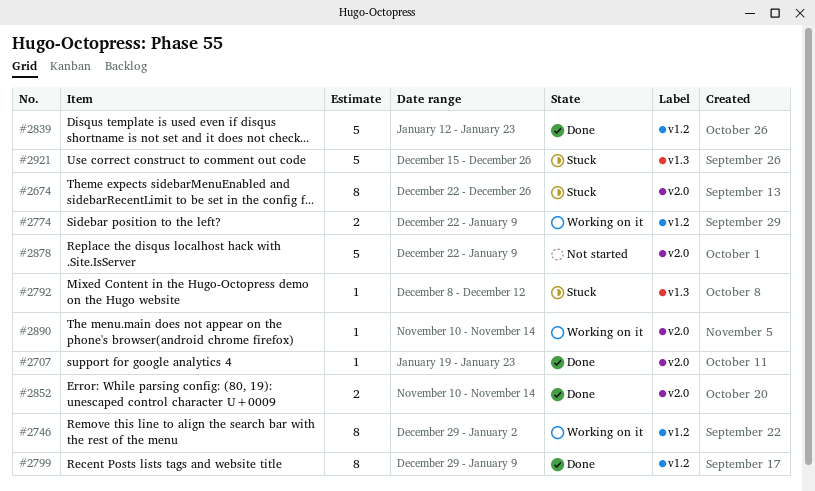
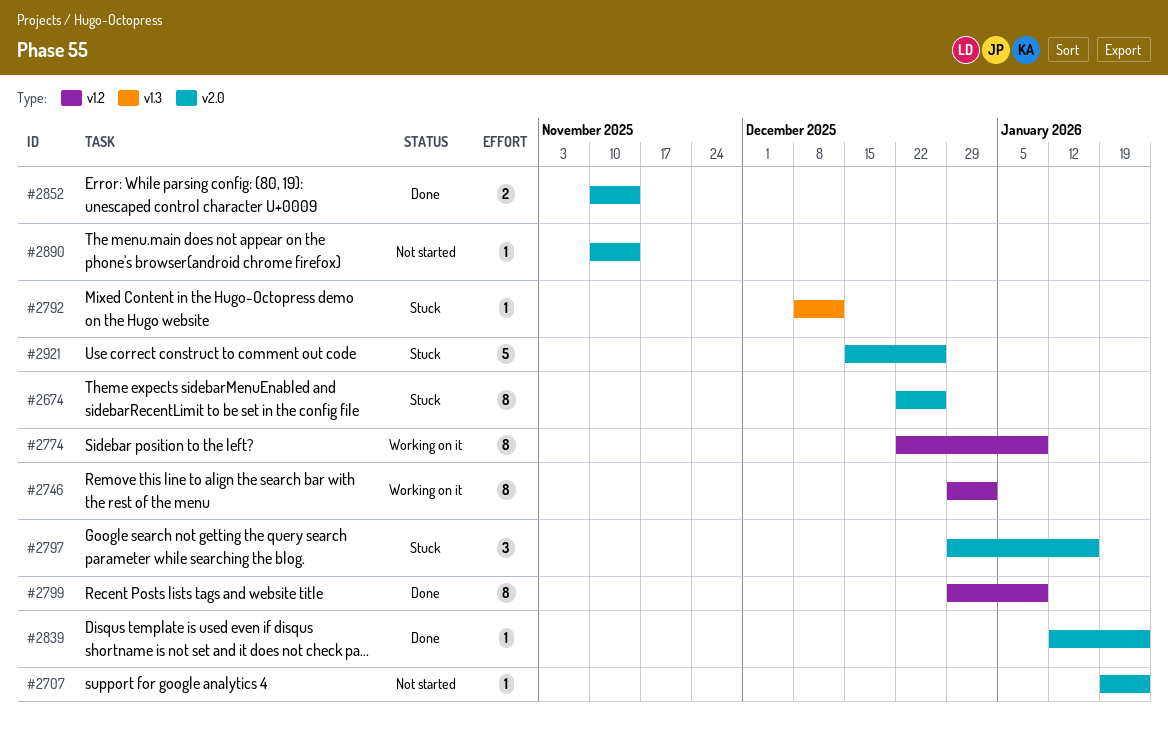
#2707, status: Done -> Not started
#2774, estimate: 2 -> 8
#2797: none -> present
#2839, label: v1.2 -> v2.0
#2839, estimate: 5 -> 1
#2878: present -> none
#2890, status: Working on it -> Not started
#2921, label: v1.3 -> v2.0

